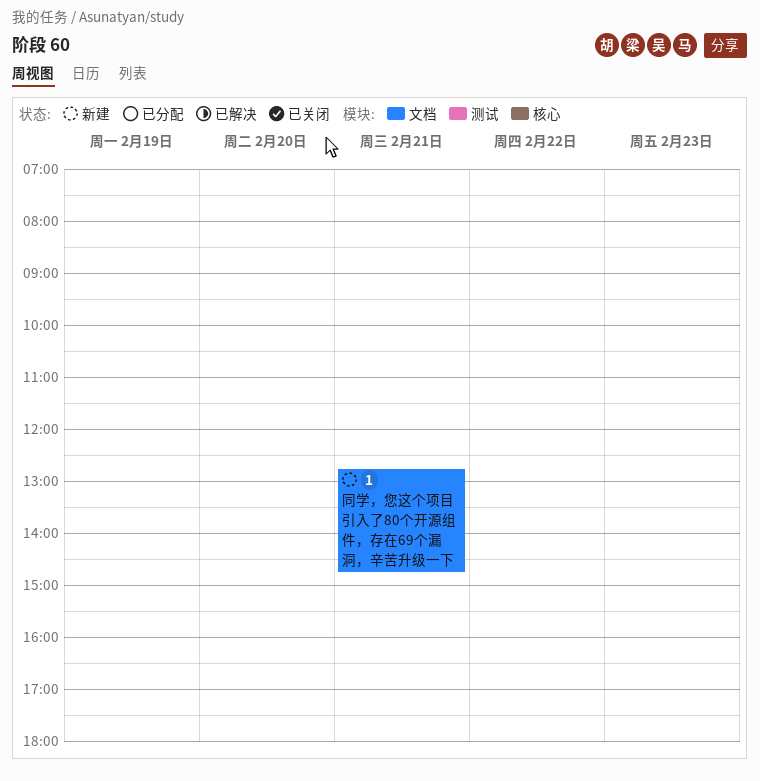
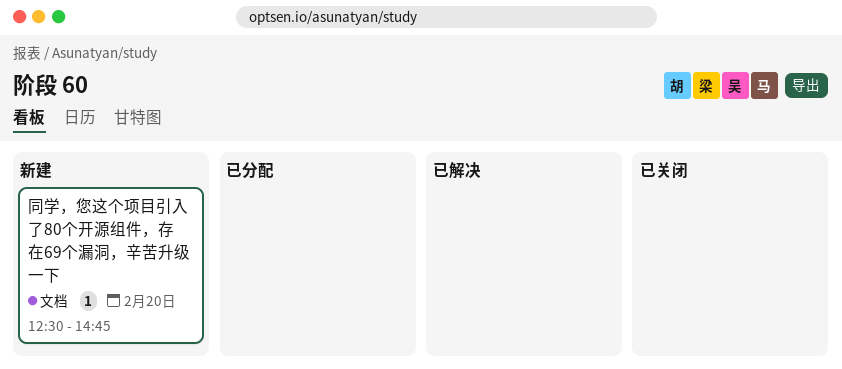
同学，您这个项目引入了80个开源组件，存在69个漏洞，辛苦升级一下, day: Feb 21 -> Feb 20
同学，您这个项目引入了80个开源组件，存在69个漏洞，辛苦升级一下, begins: 12:45 -> 12:30

